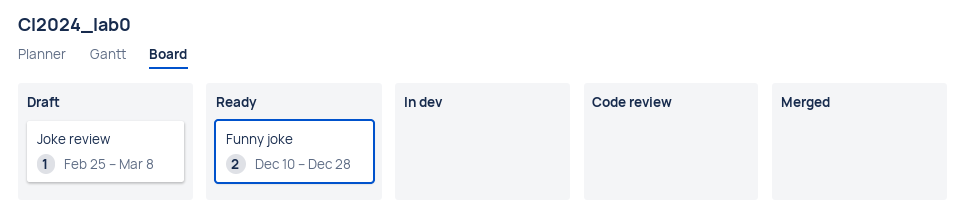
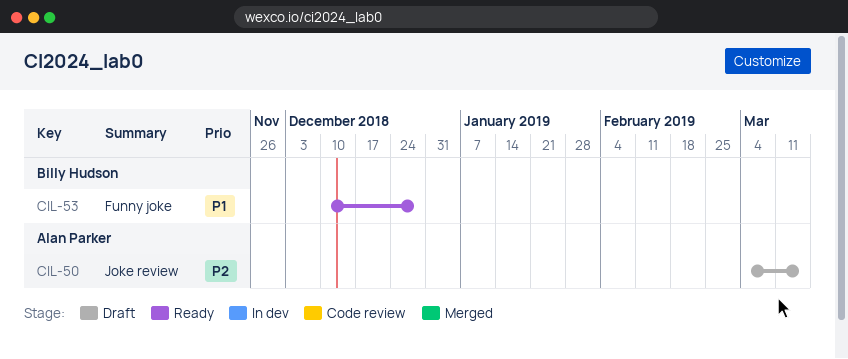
Joke review, start: Feb 25 -> Mar 4
Joke review, due: Mar 8 -> Mar 15

